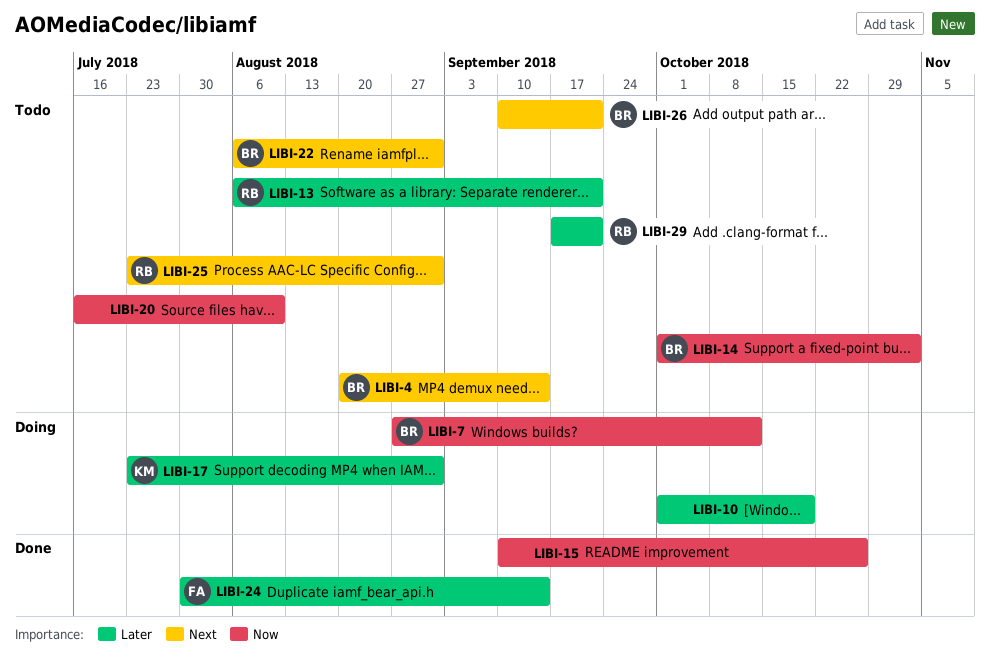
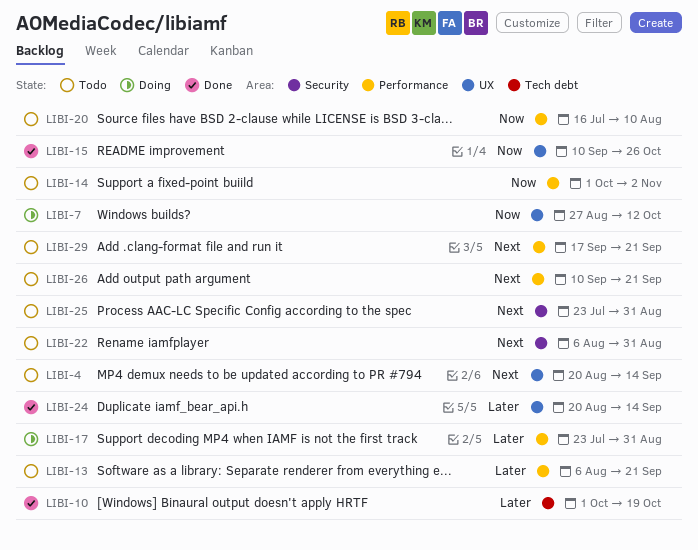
LIBI-10, status: Doing -> Done
LIBI-24, start: Jul 30 -> Aug 20
LIBI-29, priority: Later -> Next

